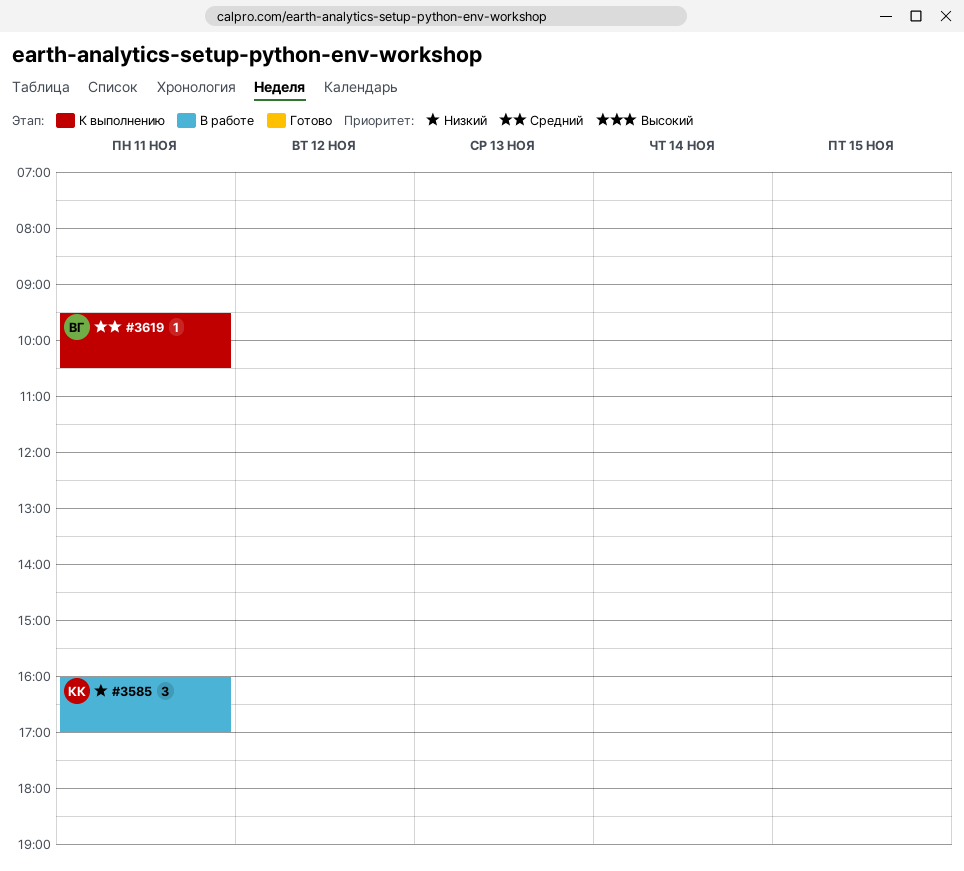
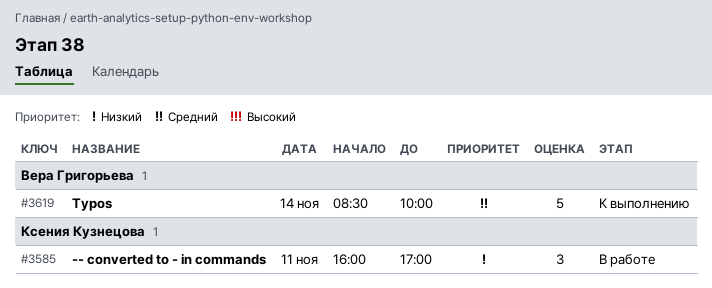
#3619, estimate: 1 -> 5
#3619, day: Nov 11 -> Nov 14
#3619, begins: 09:30 -> 08:30
#3619, ends: 10:30 -> 10:00

